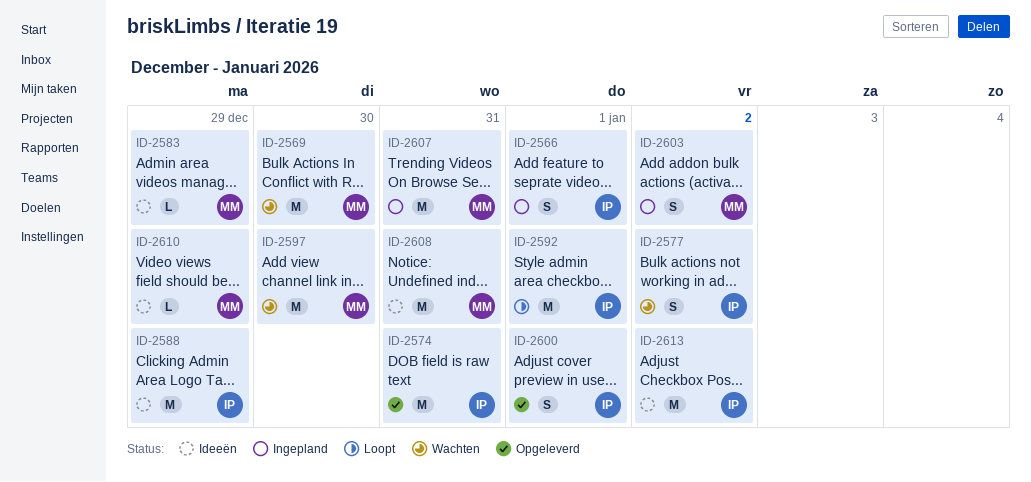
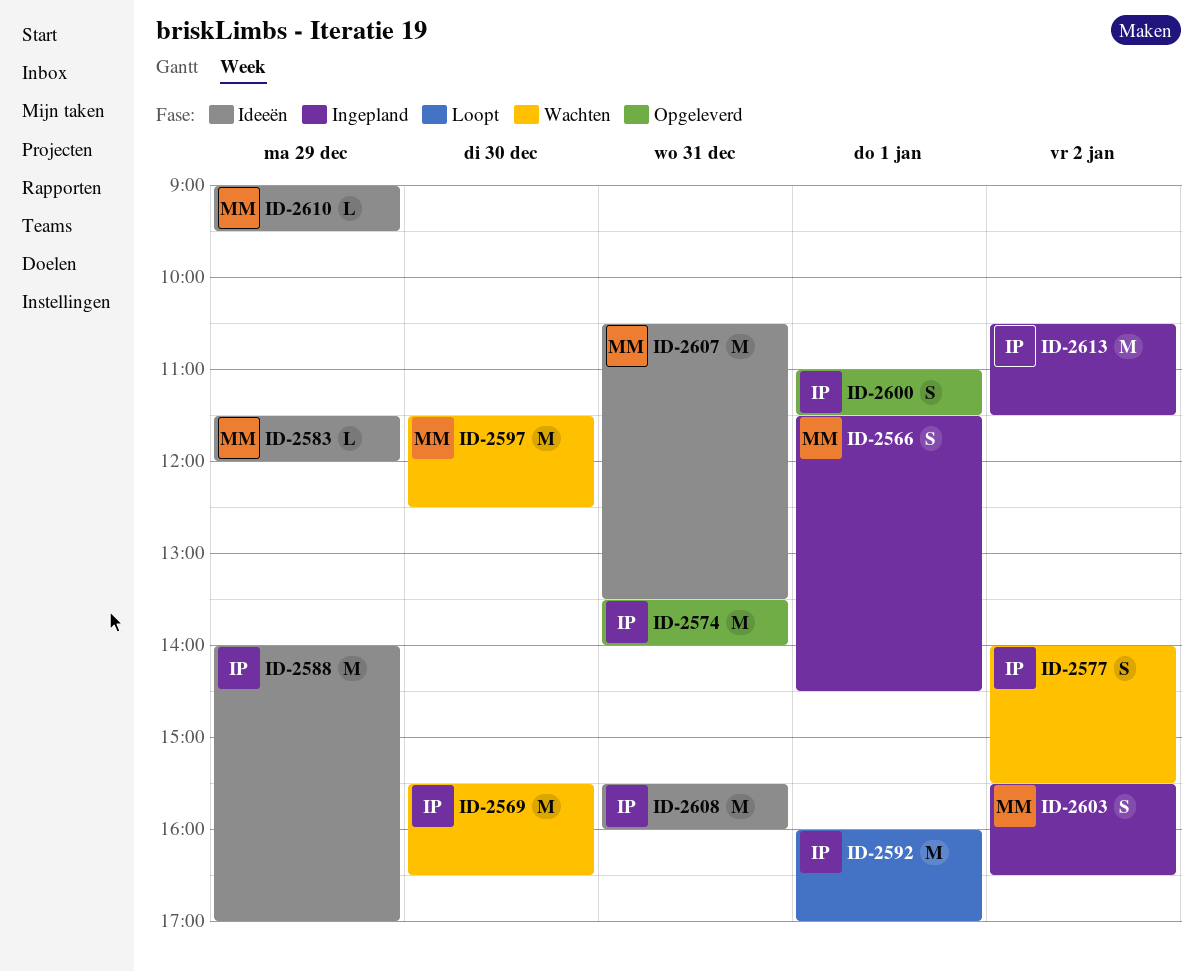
ID-2566, owner: IP -> MM
ID-2569, owner: MM -> IP
ID-2607, status: Ingepland -> Ideeën
ID-2608, owner: MM -> IP
ID-2613, status: Ideeën -> Ingepland

